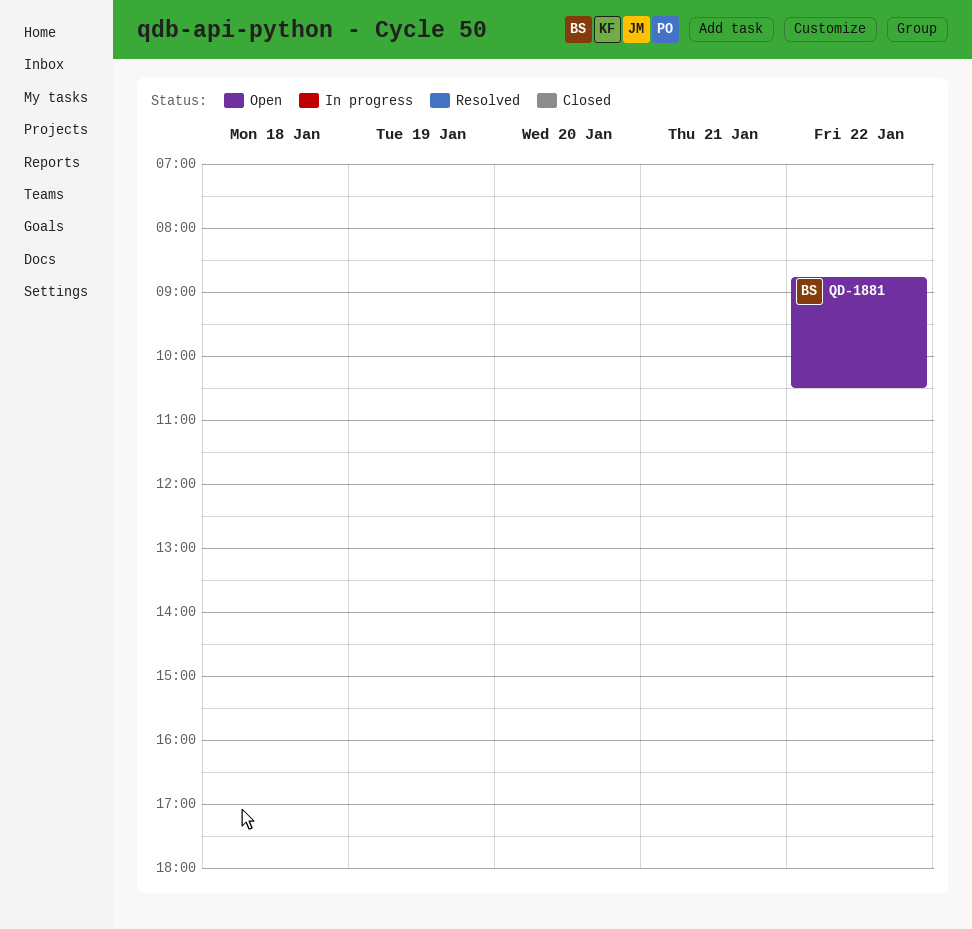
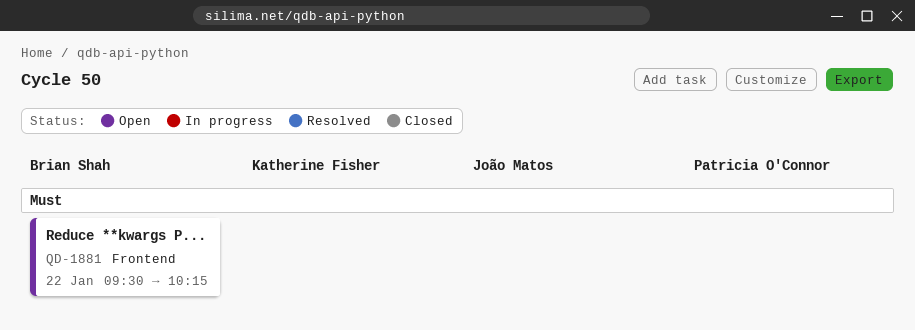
QD-1881, begins: 08:45 -> 09:30
QD-1881, ends: 10:30 -> 10:15

